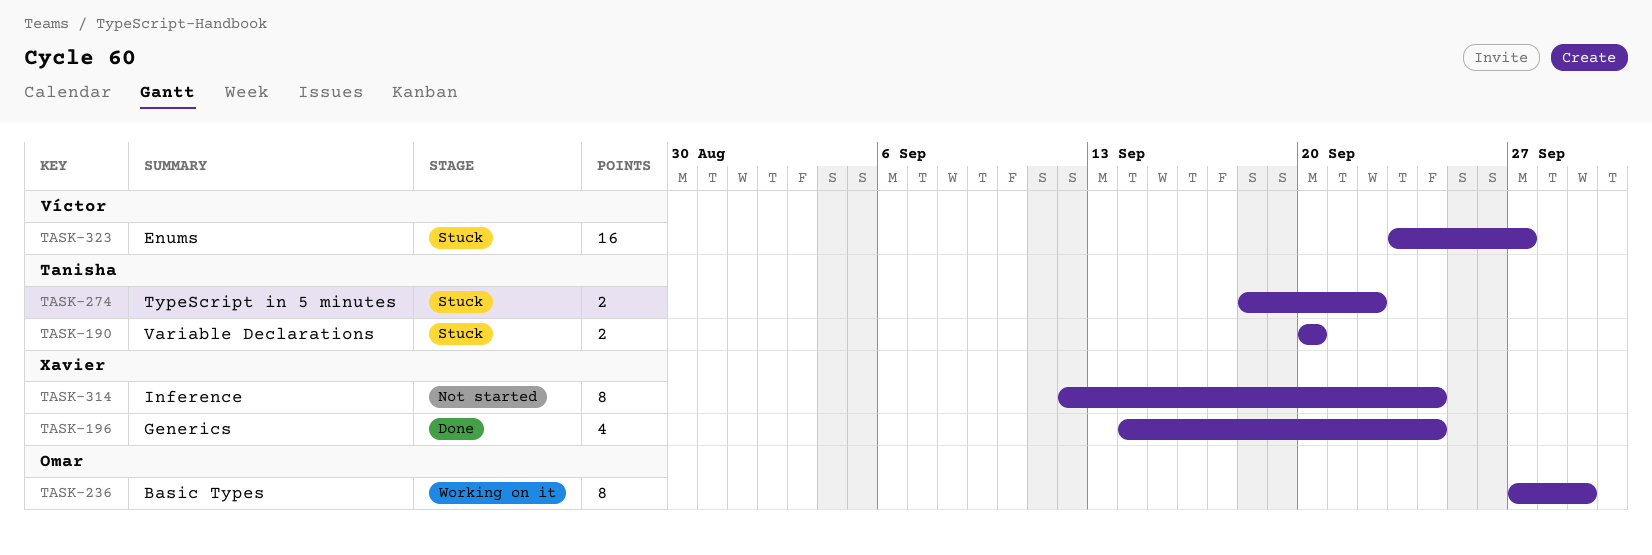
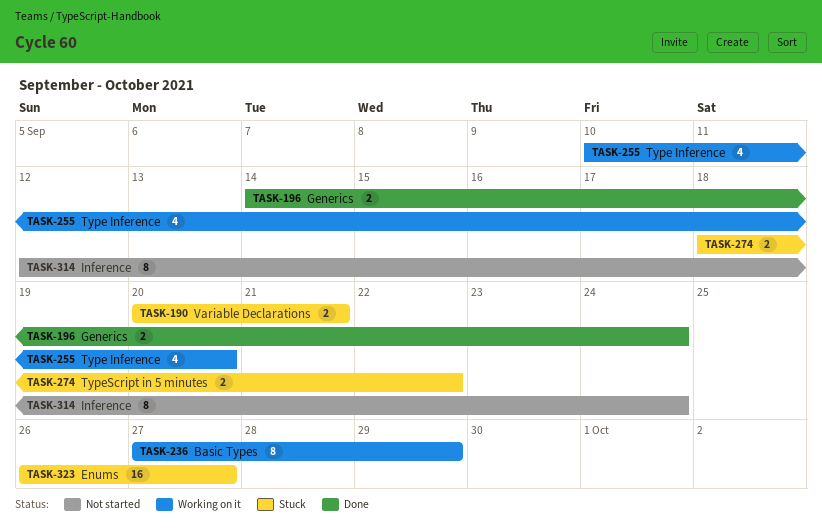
TASK-190, due: Sep 20 -> Sep 21
TASK-196, estimate: 4 -> 2
TASK-255: none -> present
TASK-323, start: Sep 23 -> Sep 26

